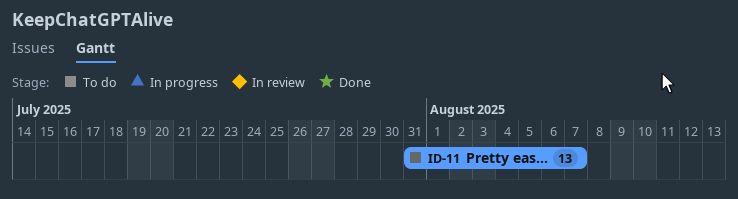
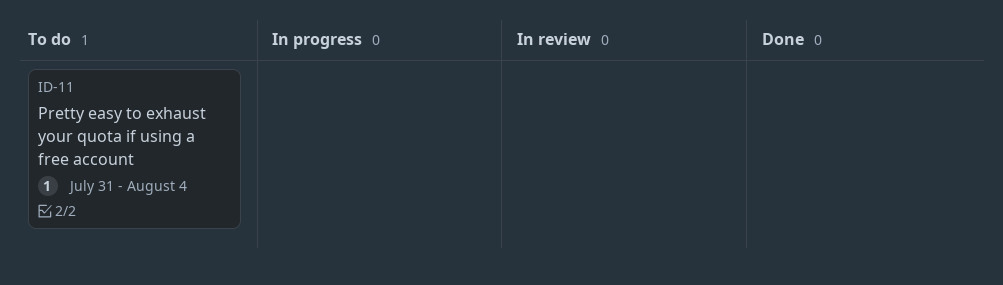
ID-11, estimate: 13 -> 1
ID-11, due: Aug 7 -> Aug 4

